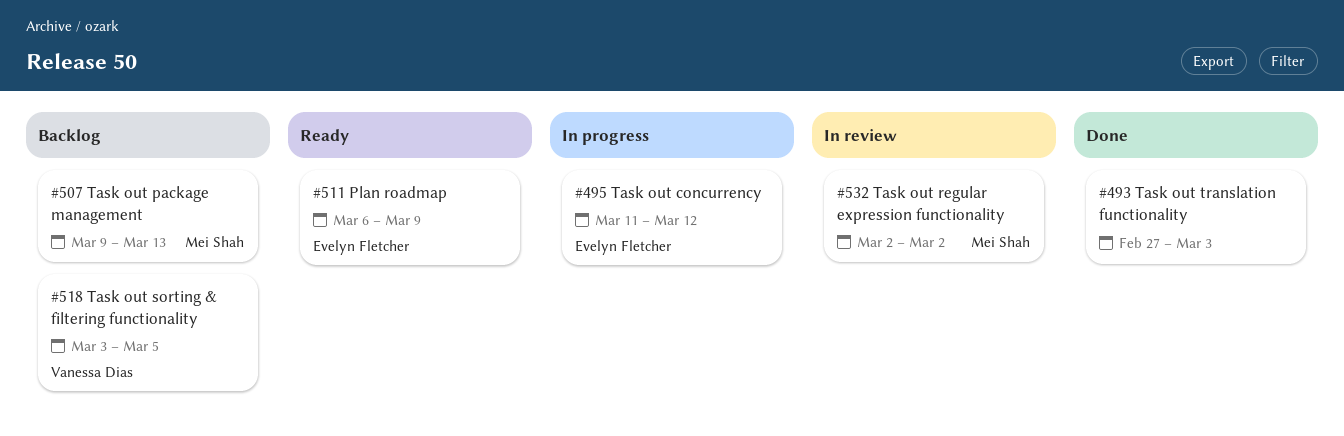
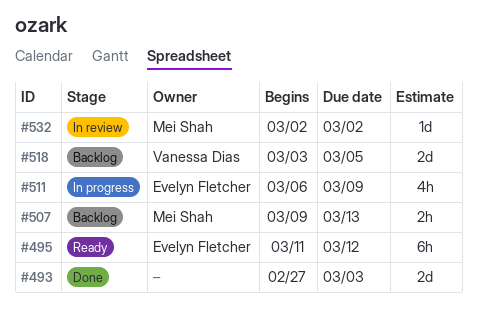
#495, status: In progress -> Ready
#511, status: Ready -> In progress

